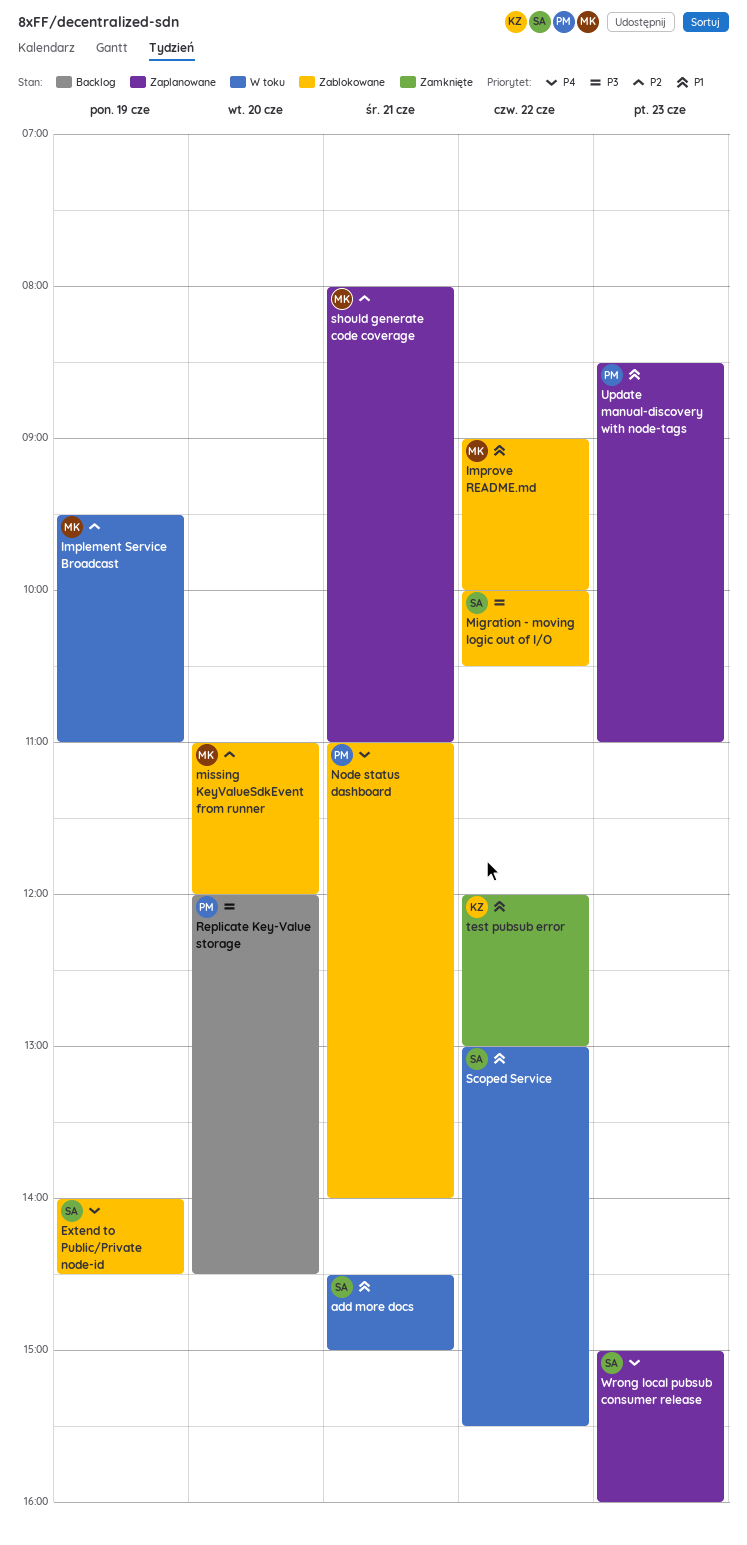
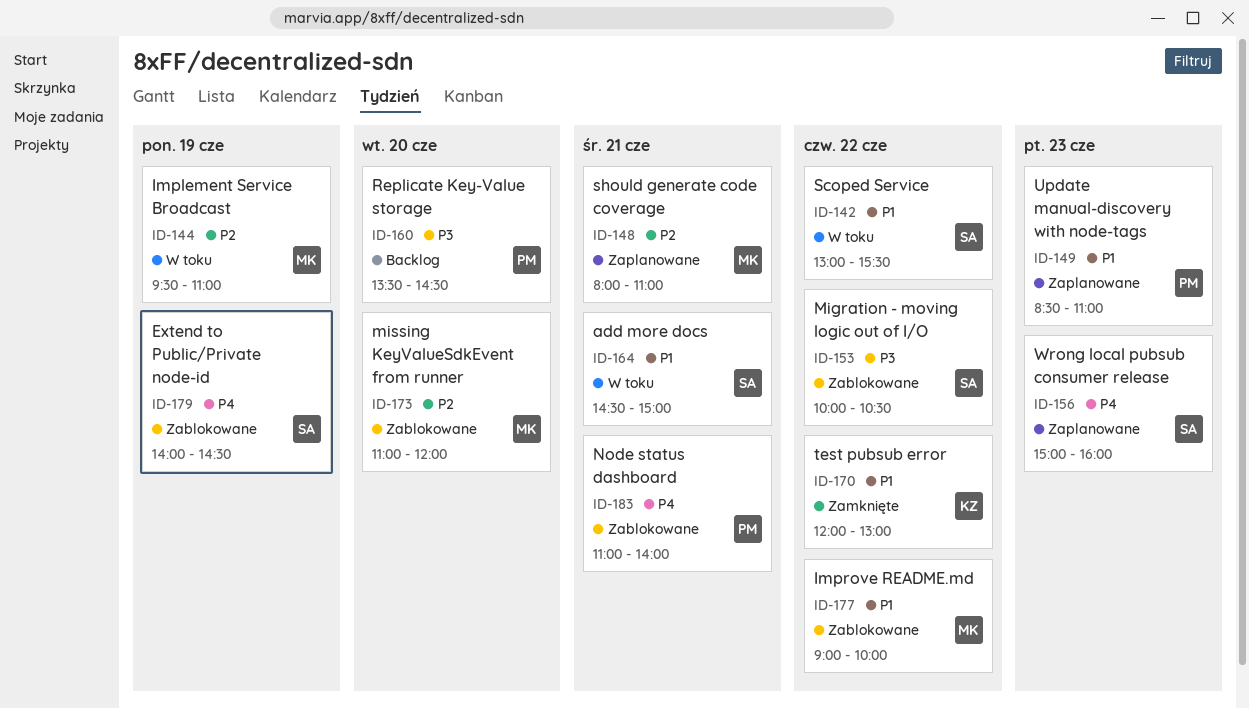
Replicate Key-Value storage, begins: 12:00 -> 13:30

